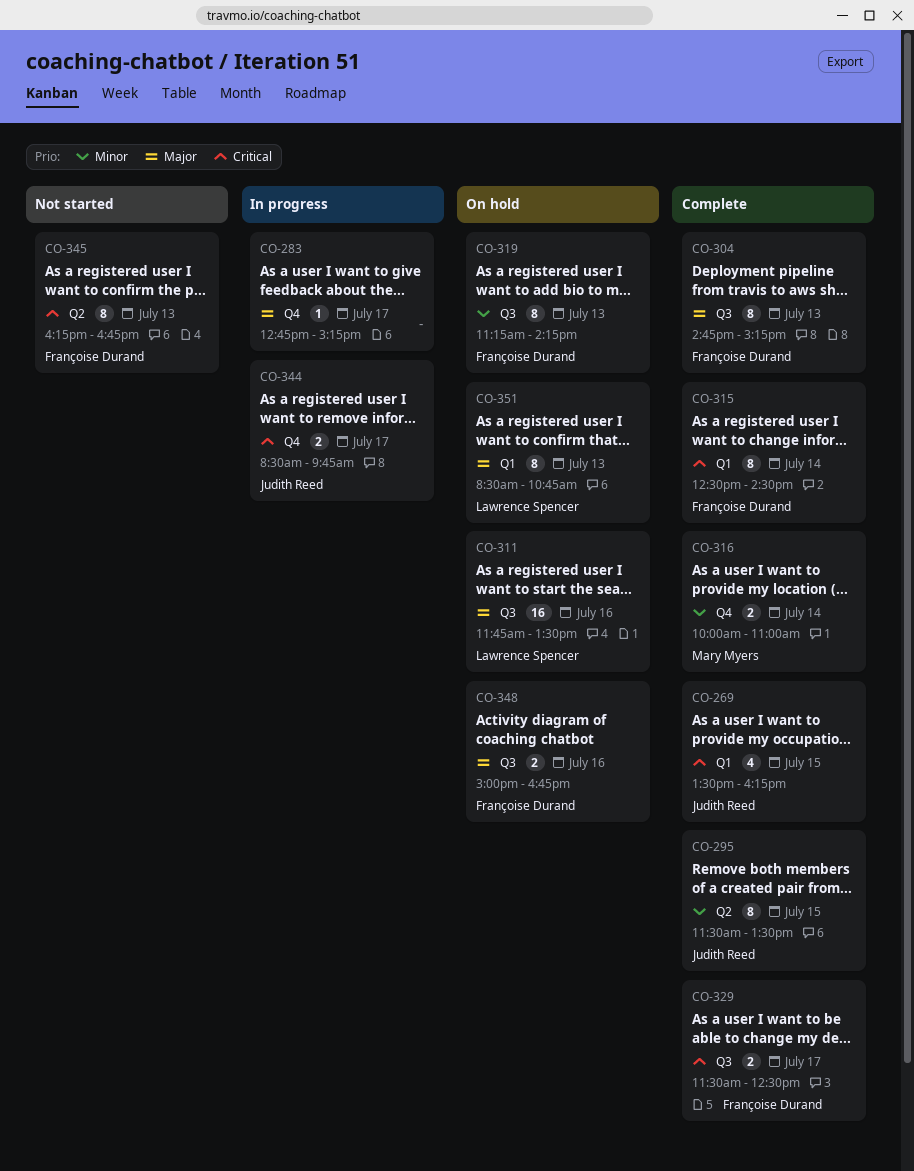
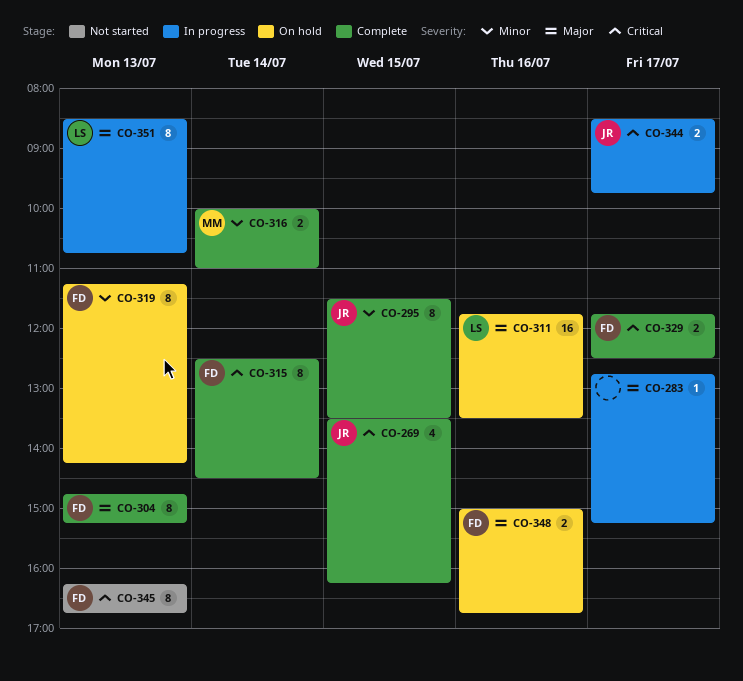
CO-329, begins: 11:30 -> 11:45
CO-351, status: On hold -> In progress

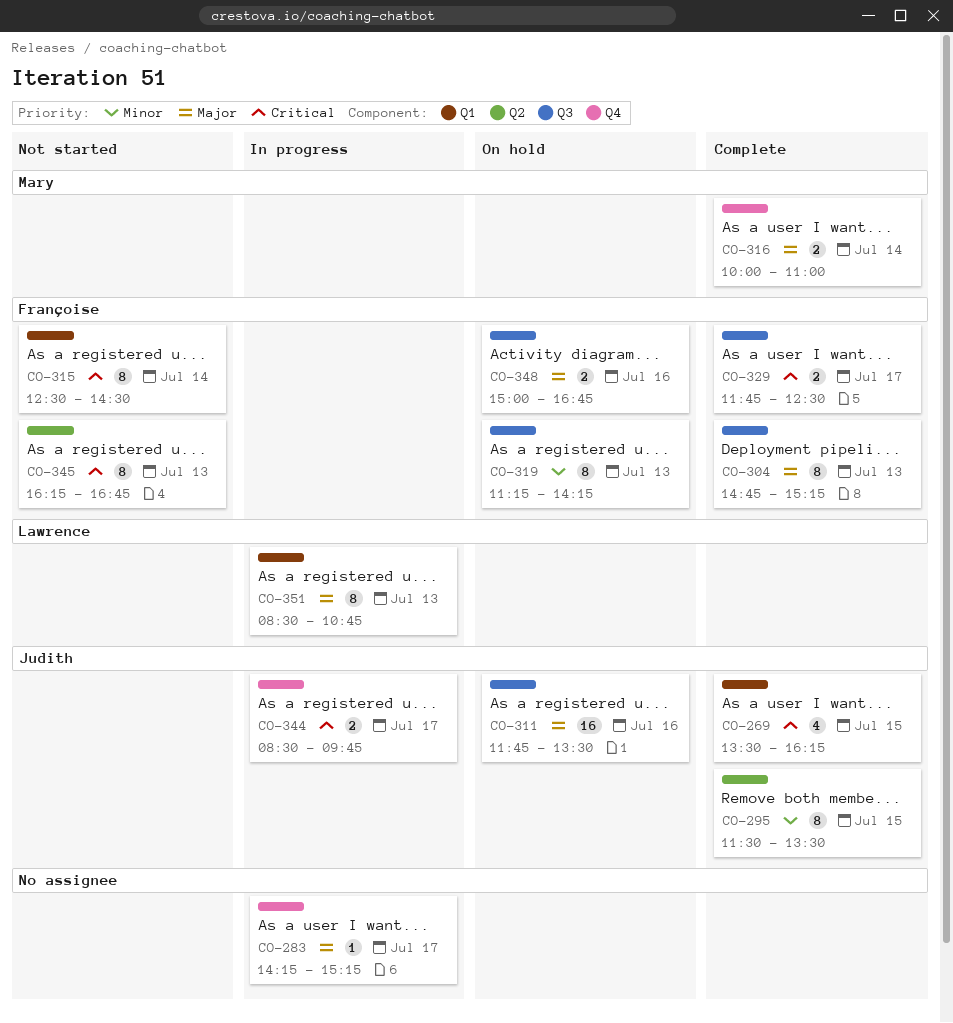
CO-283, begins: 12:45 -> 14:15
CO-311, owner: Lawrence -> Judith
CO-315, status: Complete -> Not started
CO-316, priority: Minor -> Major

